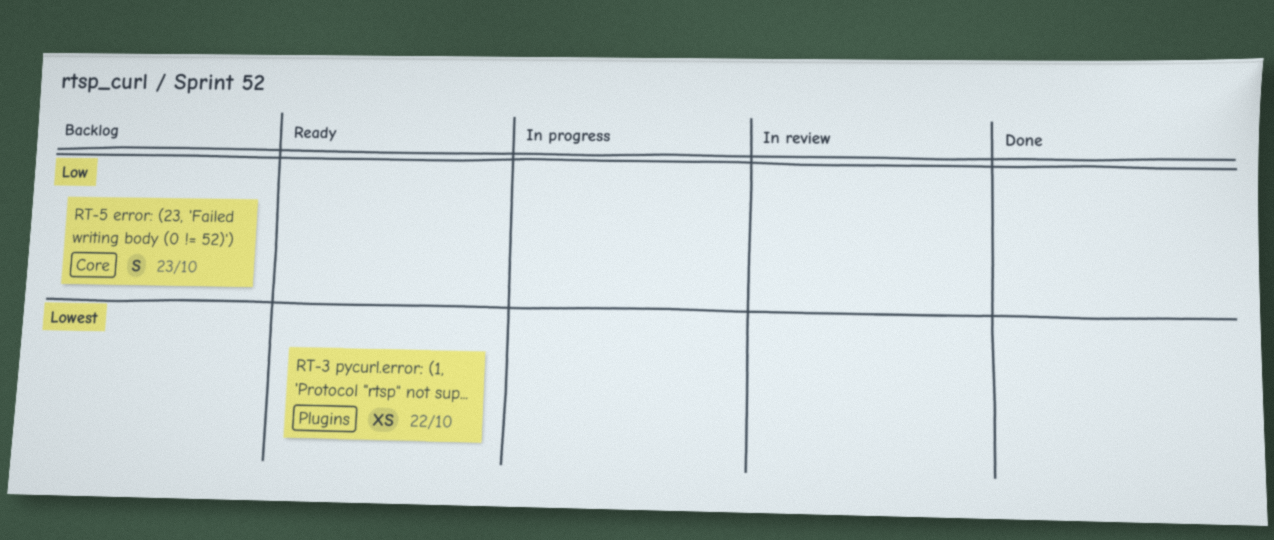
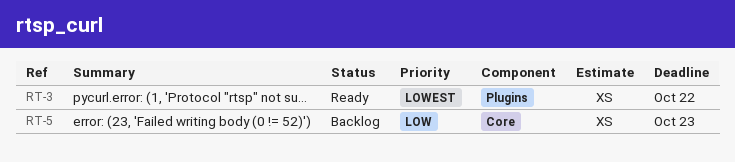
RT-5, estimate: S -> XS

